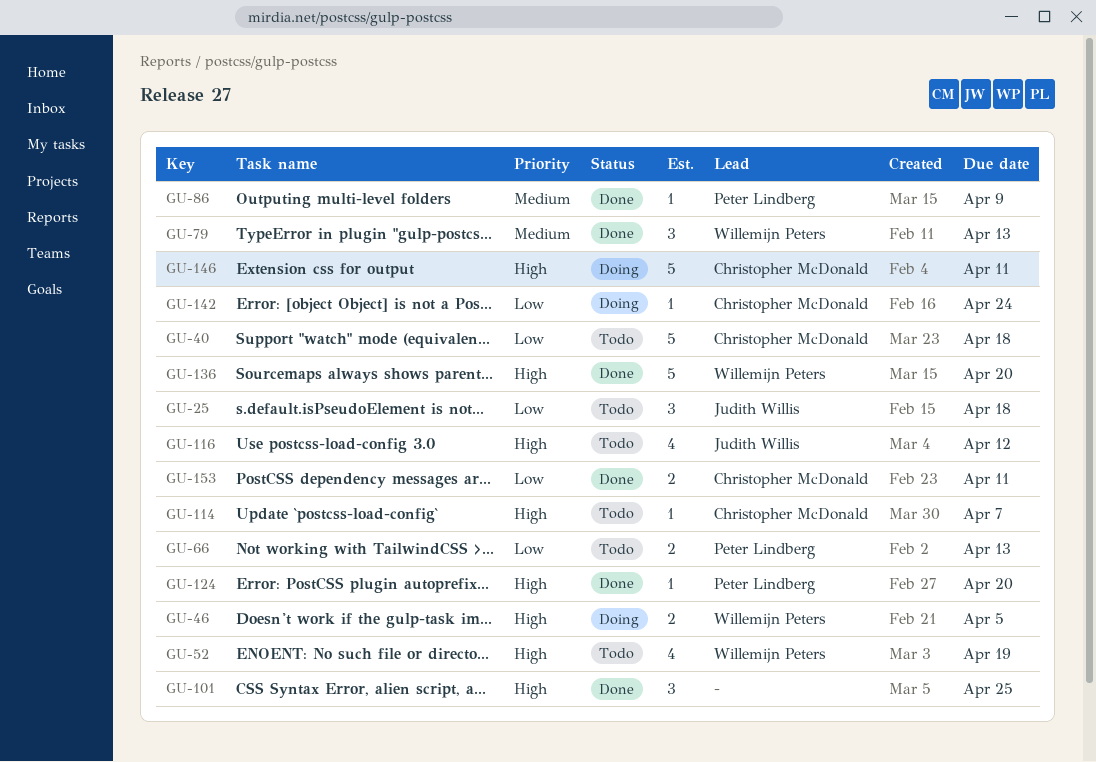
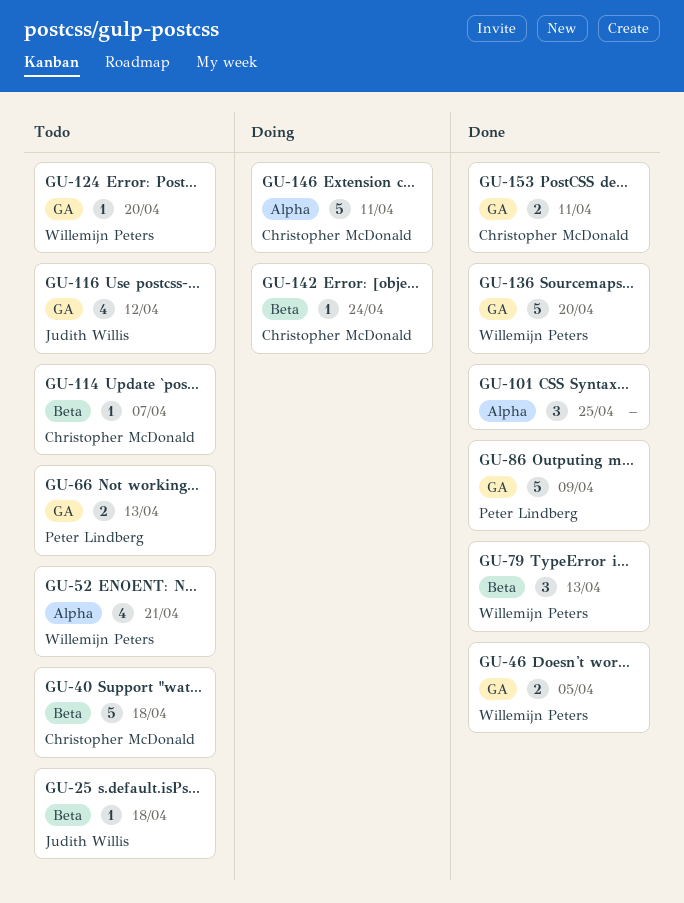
GU-25, estimate: 3 -> 1
GU-46, status: Doing -> Done
GU-52, due: Apr 19 -> Apr 21
GU-86, estimate: 1 -> 5
GU-124, status: Done -> Todo
GU-124, owner: Peter Lindberg -> Willemijn Peters

